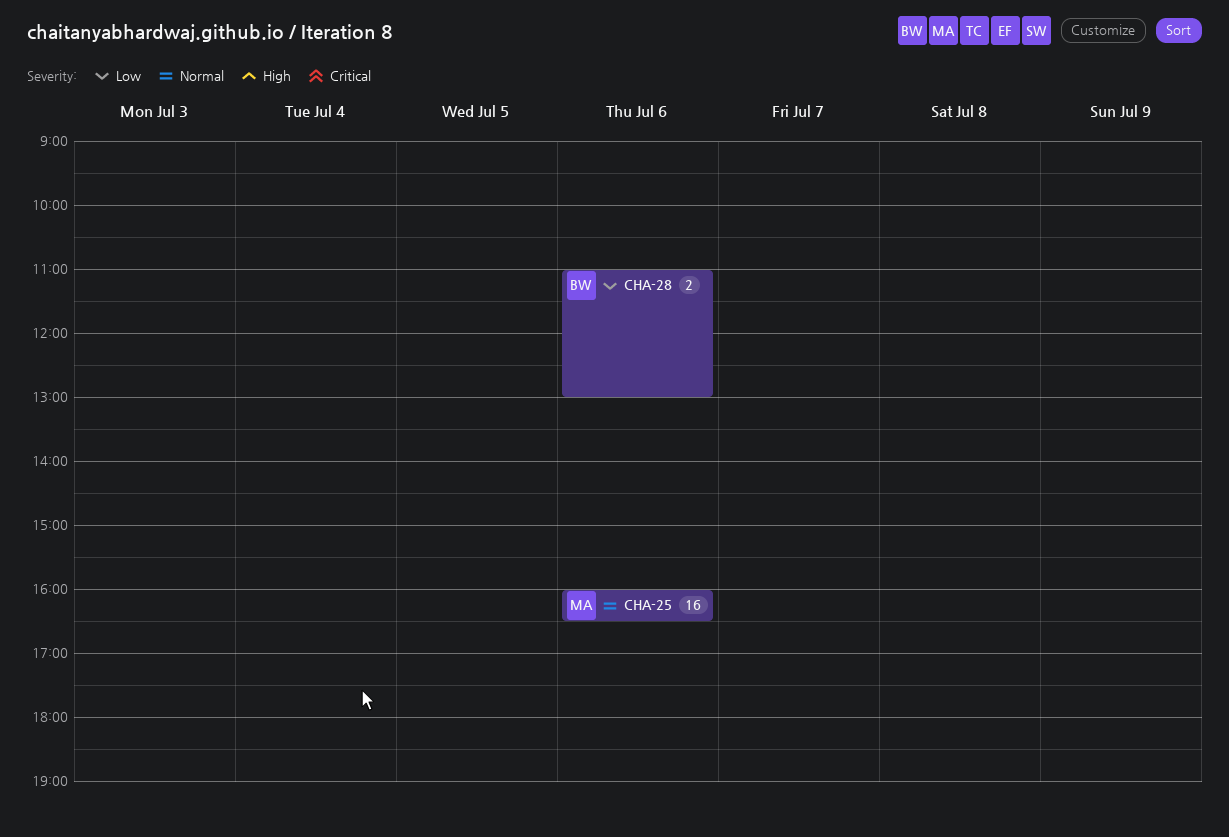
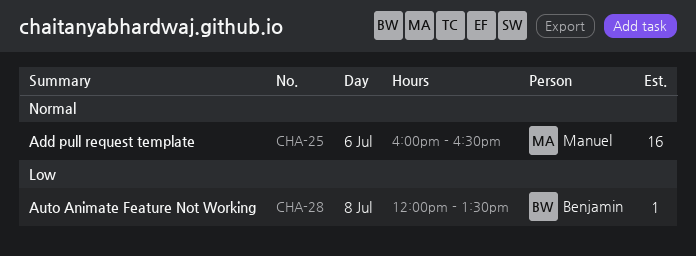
CHA-28, estimate: 2 -> 1
CHA-28, day: Jul 6 -> Jul 8
CHA-28, begins: 11:00 -> 12:00
CHA-28, ends: 13:00 -> 13:30

